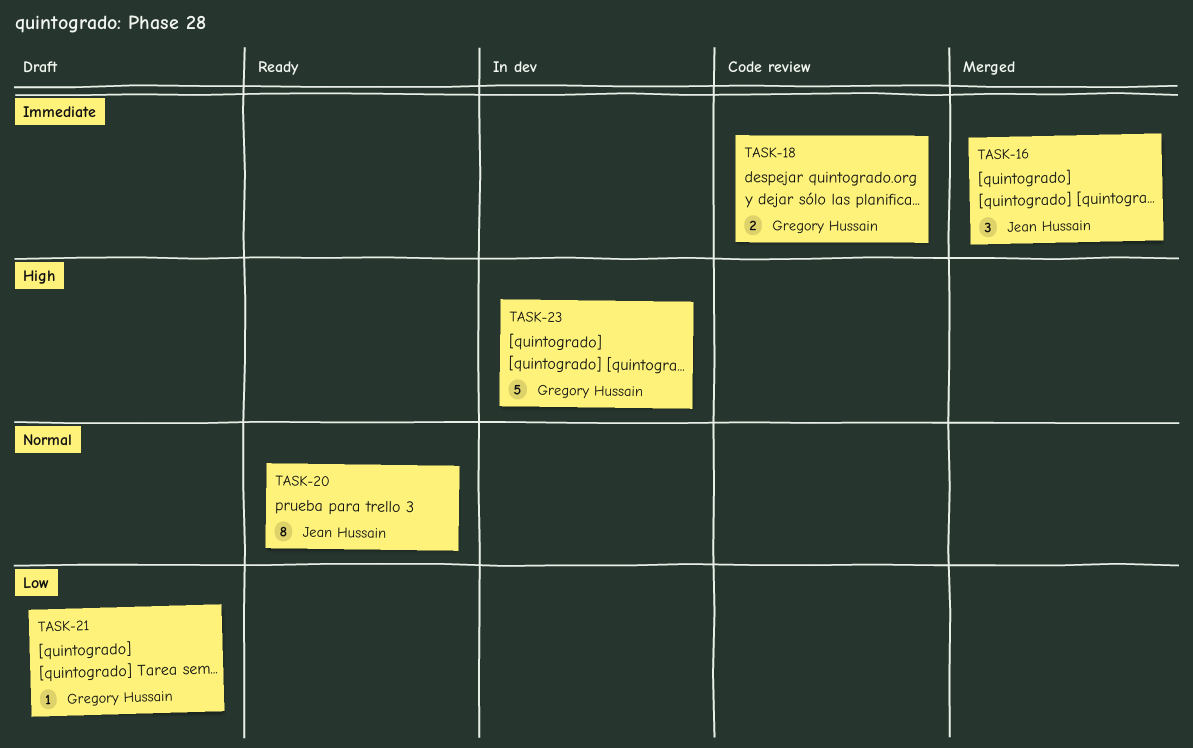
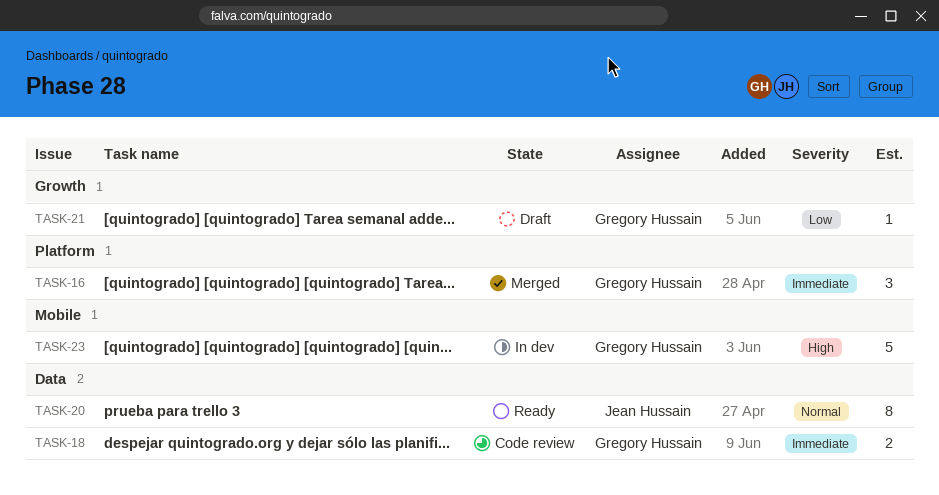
TASK-16, owner: Jean Hussain -> Gregory Hussain

